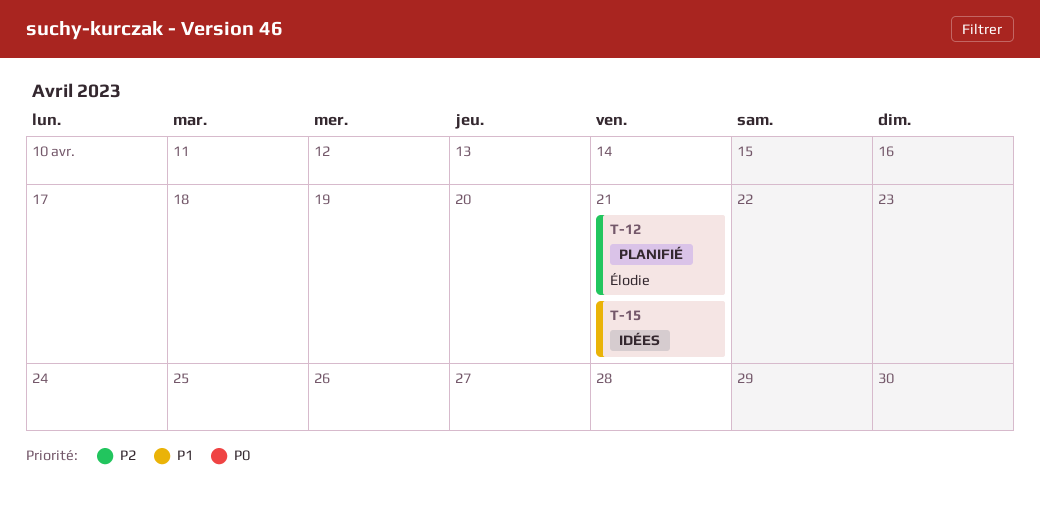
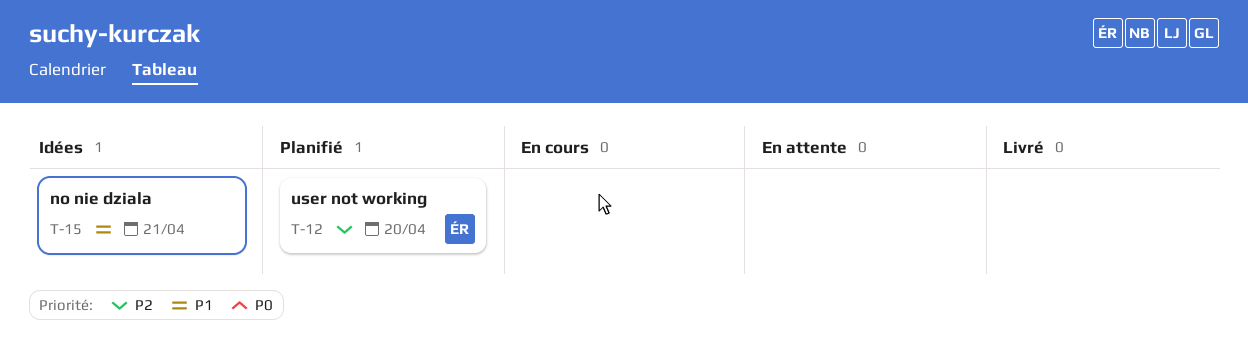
T-12, due: Apr 21 -> Apr 20

